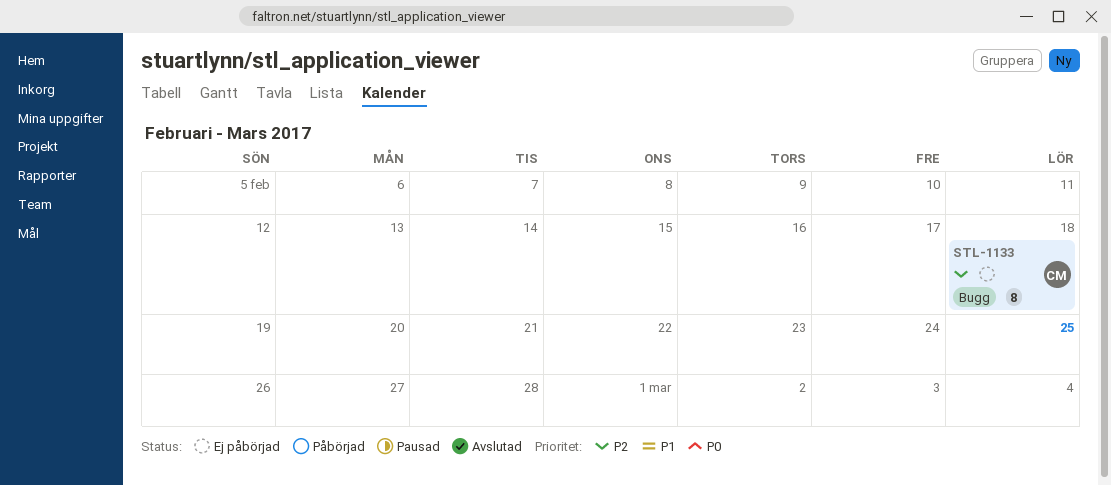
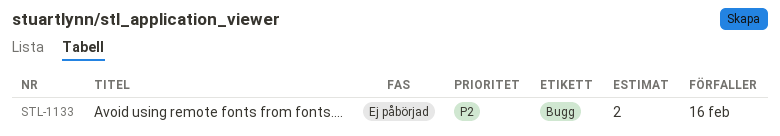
STL-1133, estimate: 8 -> 2
STL-1133, due: Feb 18 -> Feb 16

